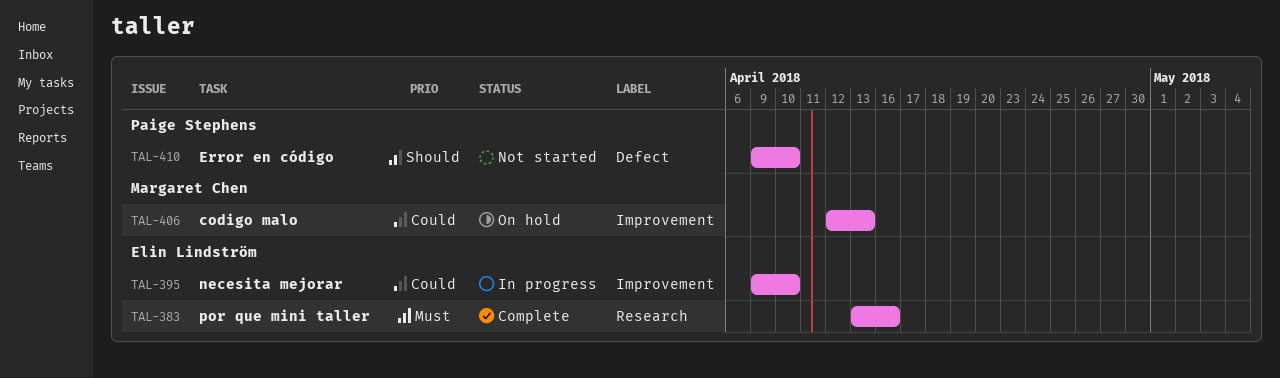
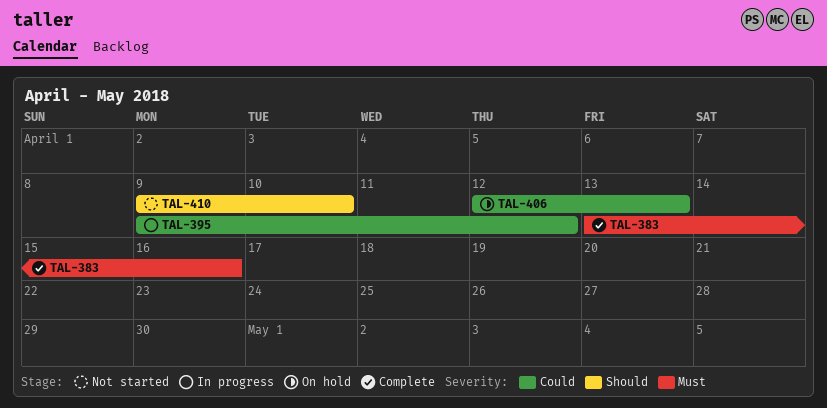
TAL-395, due: Apr 10 -> Apr 12

